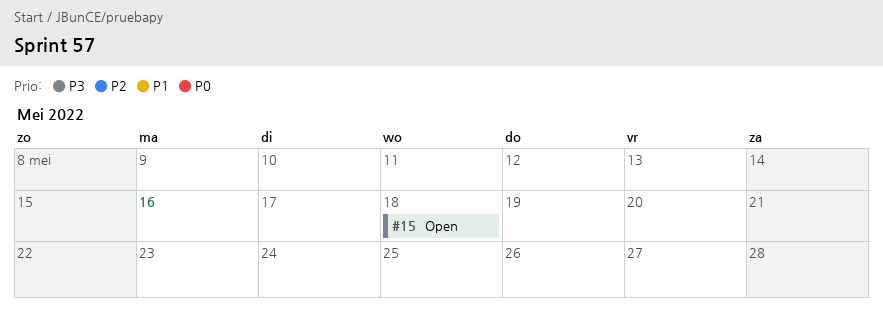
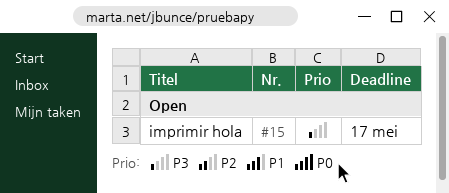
#15, due: May 18 -> May 17

